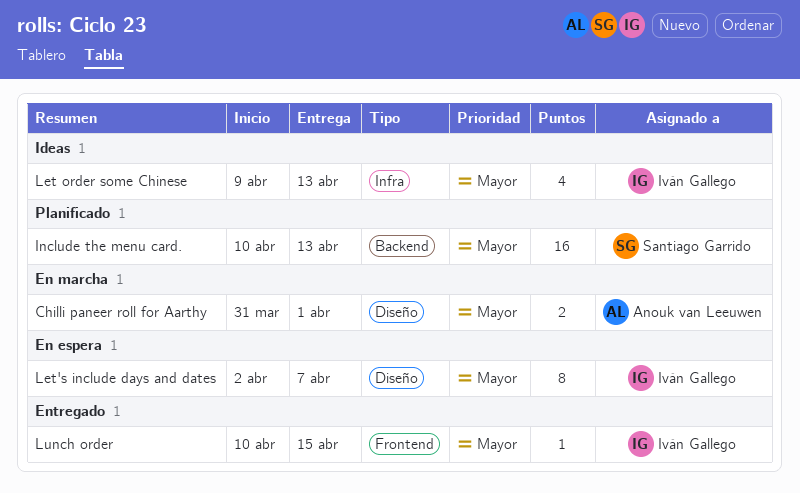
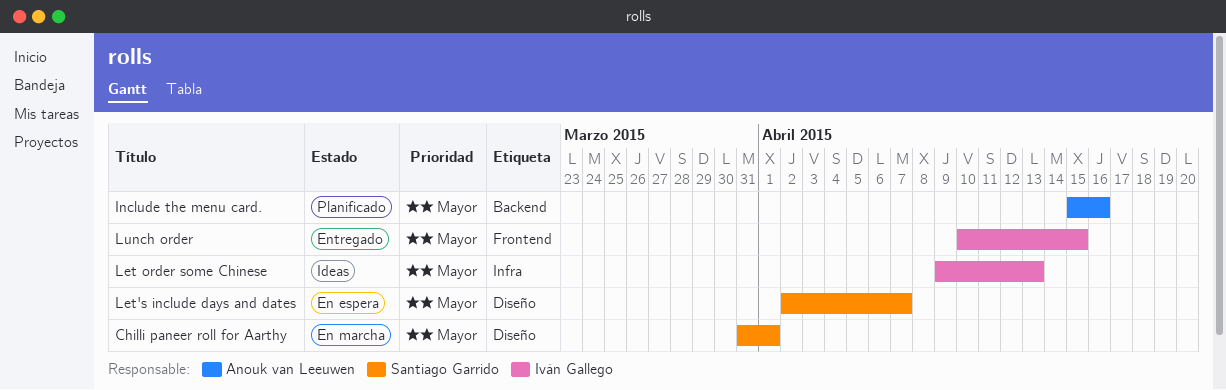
Chilli paneer roll for Aarthy, owner: Anouk van Leeuwen -> Santiago Garrido
Include the menu card., owner: Santiago Garrido -> Anouk van Leeuwen
Include the menu card., start: Apr 10 -> Apr 15
Include the menu card., due: Apr 13 -> Apr 16
Let's include days and dates, owner: Iván Gallego -> Santiago Garrido

